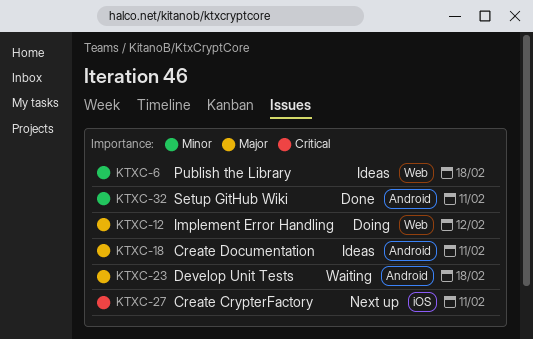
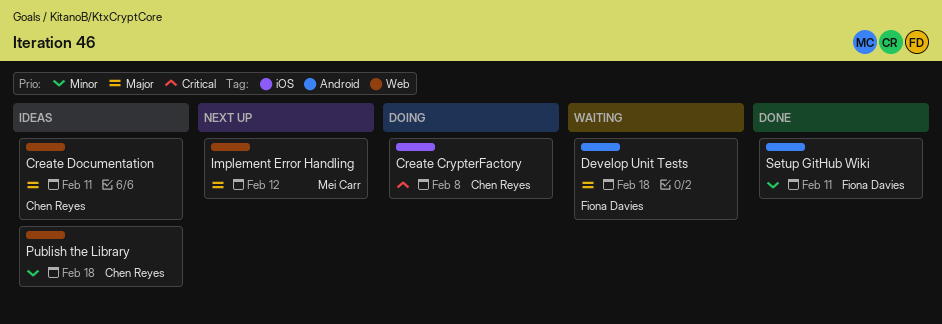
Create CrypterFactory, status: Next up -> Doing
Create CrypterFactory, due: Feb 11 -> Feb 8
Create Documentation, label: Android -> Web
Implement Error Handling, status: Doing -> Next up

